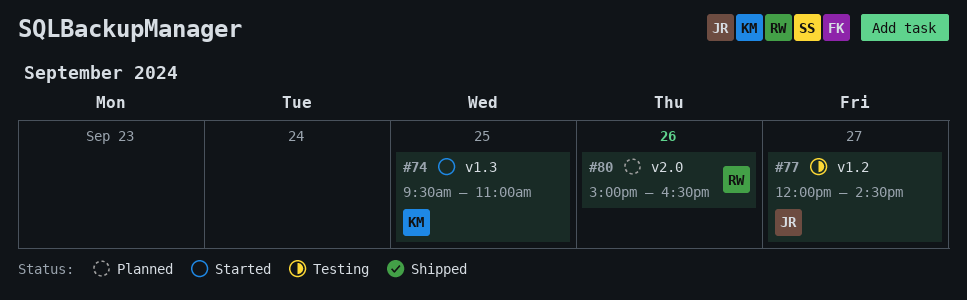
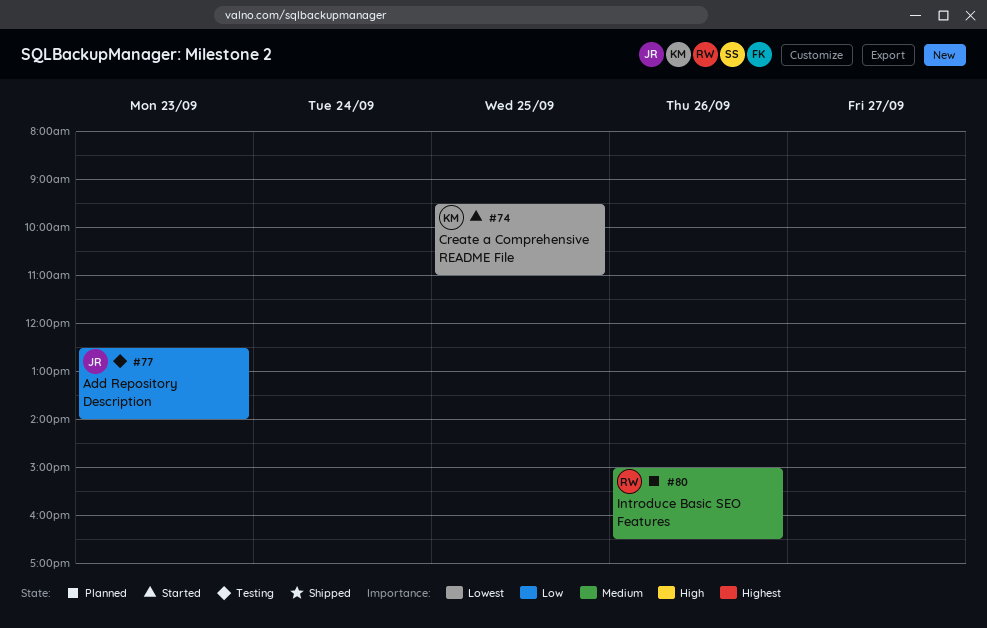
#77, day: Sep 27 -> Sep 23
#77, begins: 12:00 -> 12:30
#77, ends: 14:30 -> 14:00

